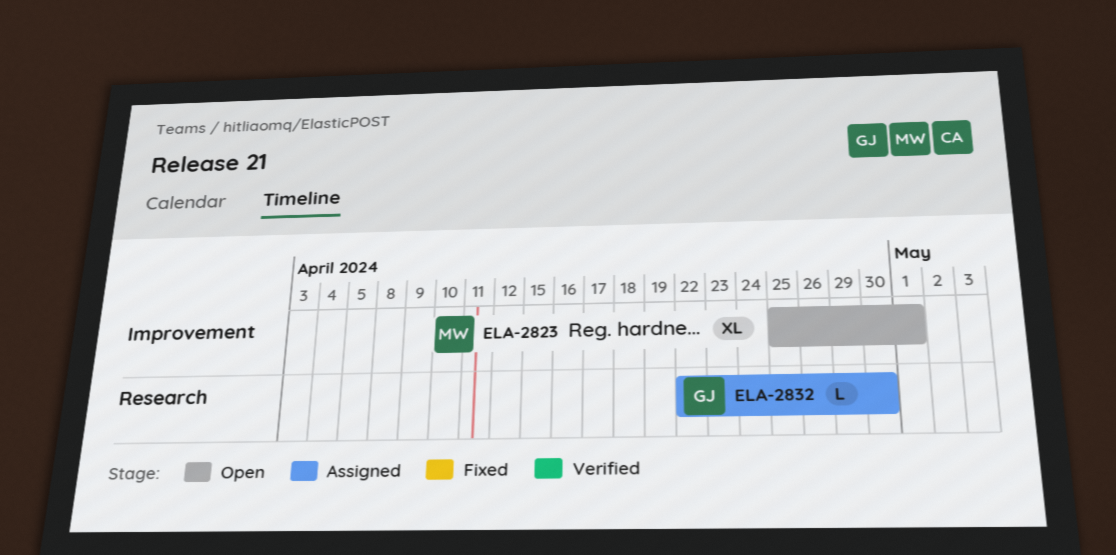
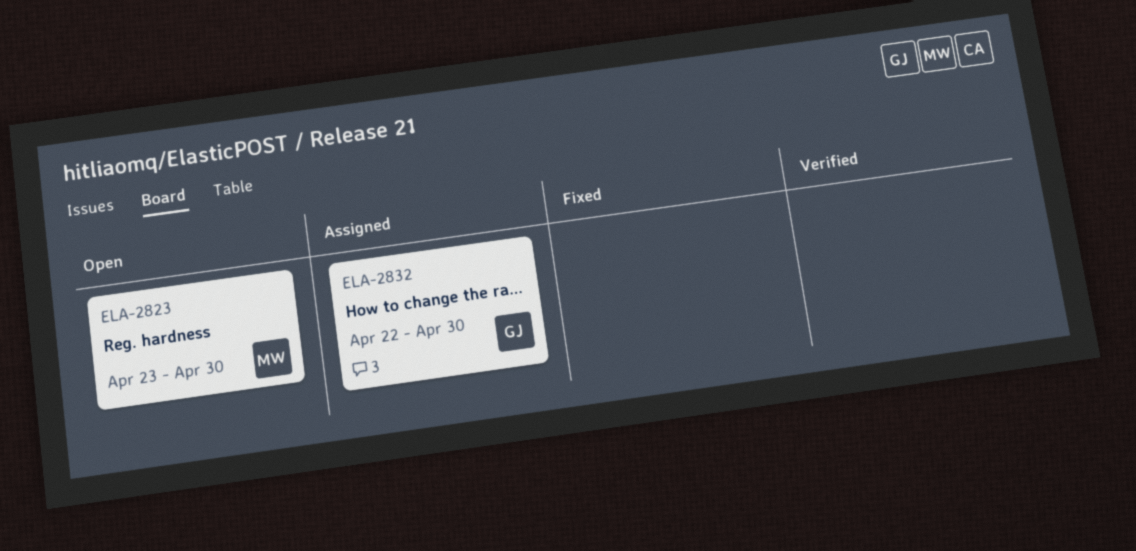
ELA-2823, start: Apr 25 -> Apr 23
ELA-2823, due: May 1 -> Apr 30

